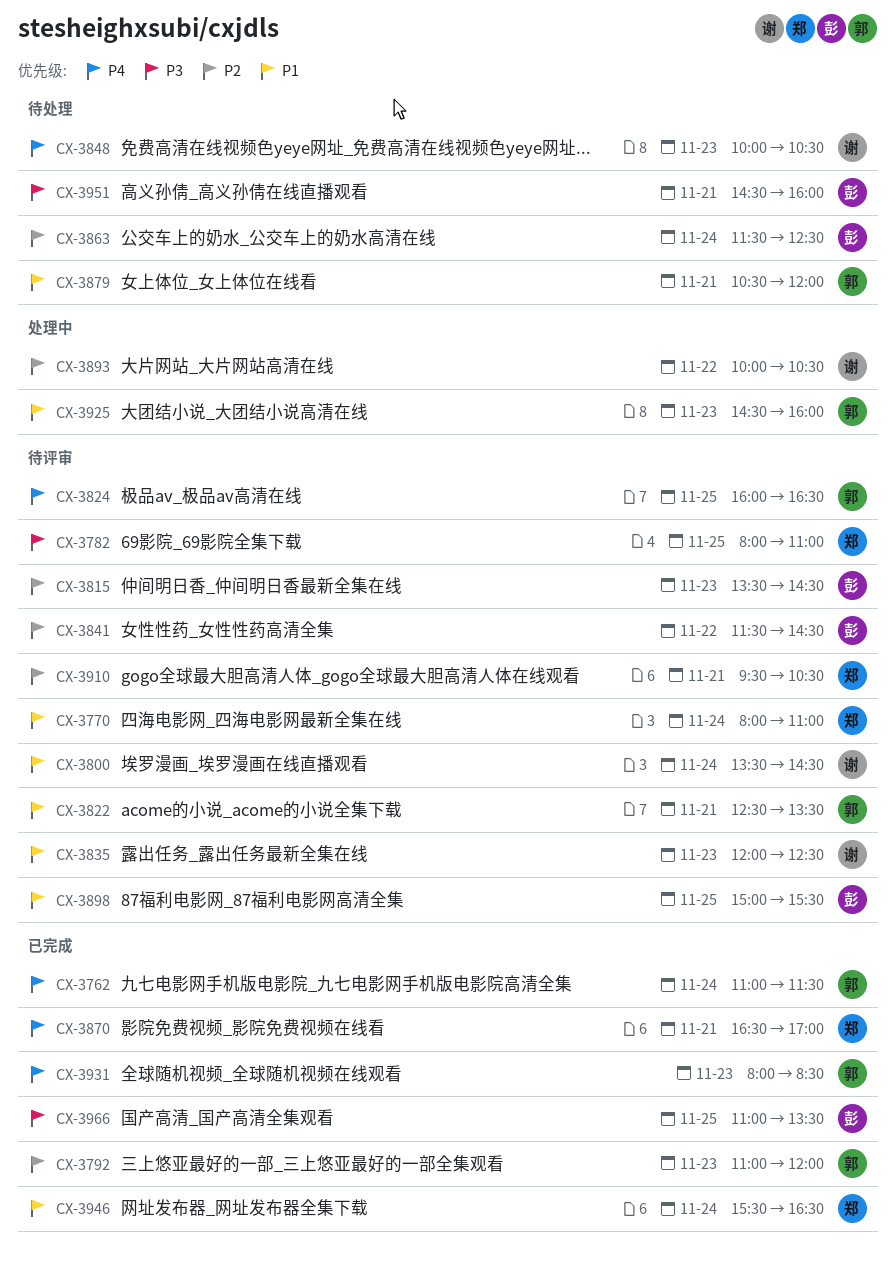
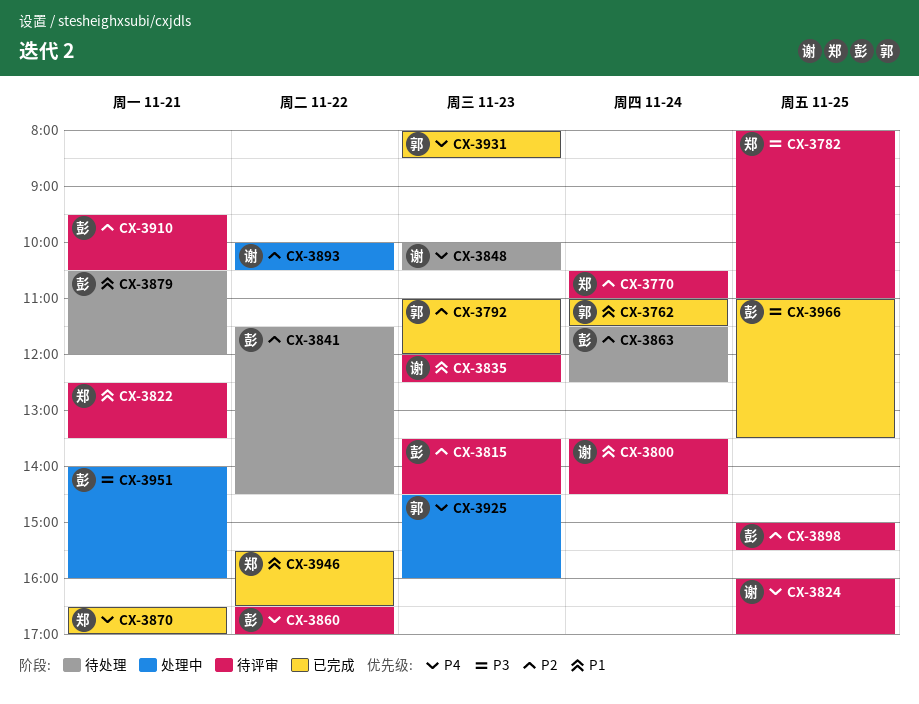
CX-3762, priority: P4 -> P1
CX-3770, priority: P1 -> P2
CX-3770, begins: 08:00 -> 10:30
CX-3822, owner: 郭 -> 郑
CX-3824, owner: 郭 -> 谢
CX-3824, ends: 16:30 -> 17:00
CX-3841, status: 待评审 -> 待处理
CX-3860: none -> present
CX-3879, owner: 郭 -> 彭
CX-3898, priority: P1 -> P2
CX-3910, owner: 郑 -> 彭
CX-3925, priority: P1 -> P4
CX-3946, day: Nov 24 -> Nov 22
CX-3951, status: 待处理 -> 处理中
CX-3951, begins: 14:30 -> 14:00

